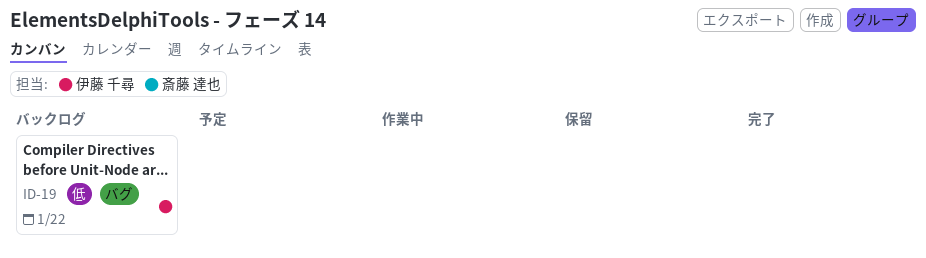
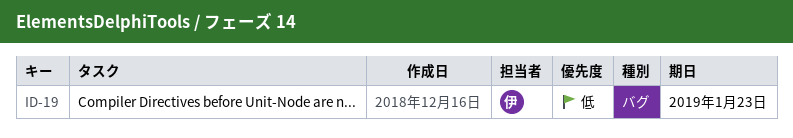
ID-19, due: Jan 22 -> Jan 23

